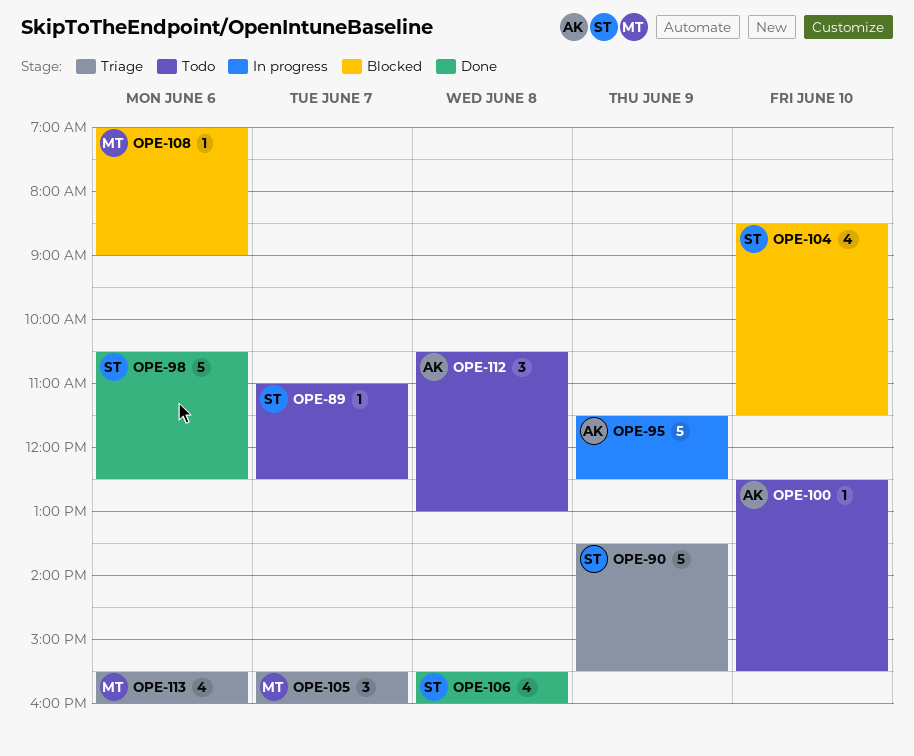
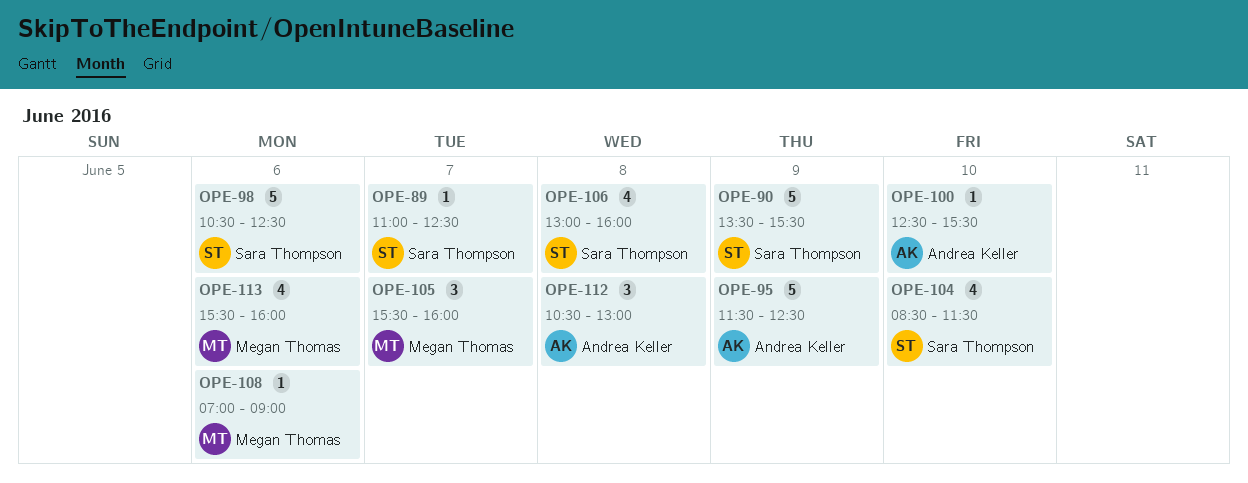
OPE-106, begins: 15:30 -> 13:00

